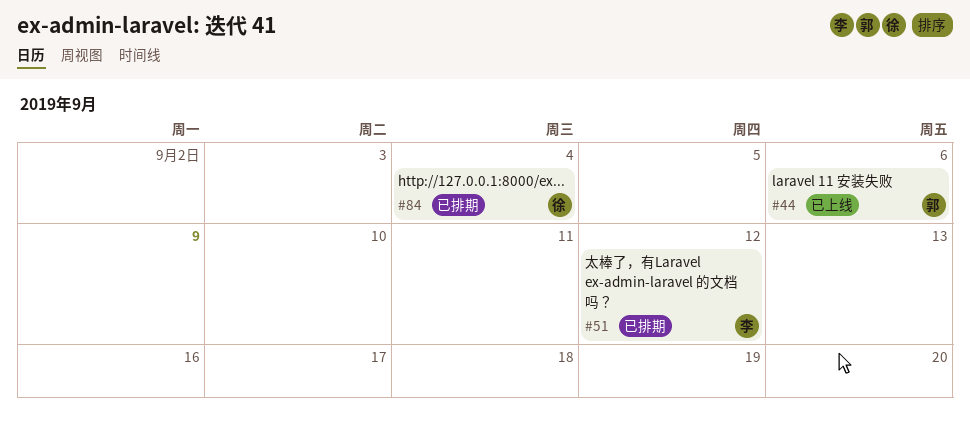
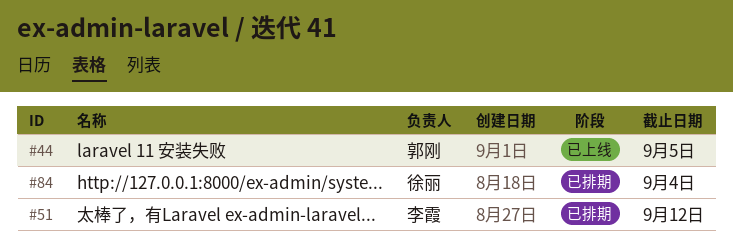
#44, due: Sep 6 -> Sep 5

